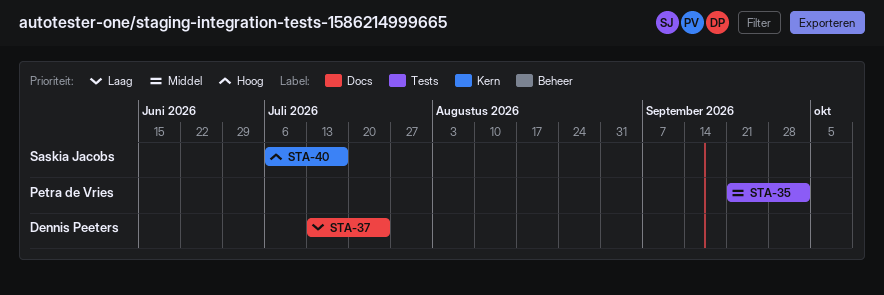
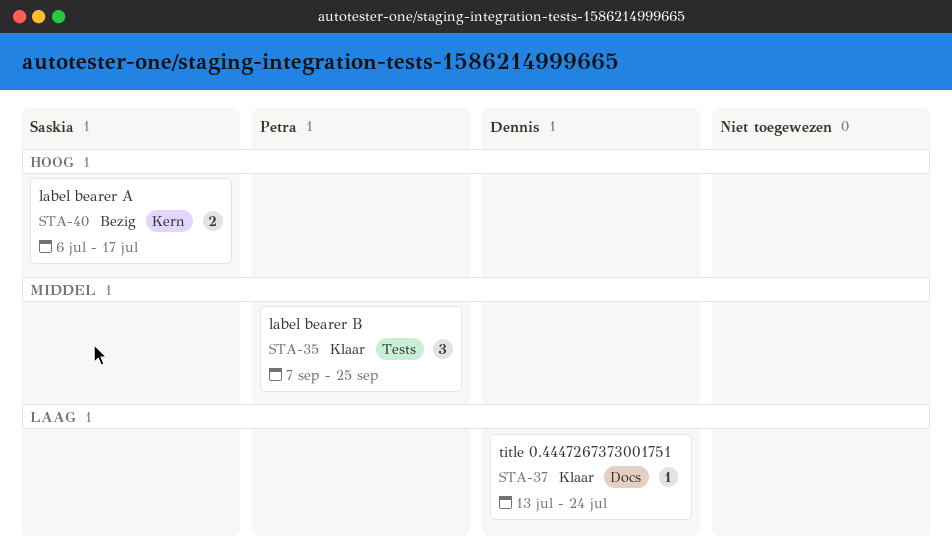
STA-35, start: Sep 21 -> Sep 7
STA-35, due: Oct 2 -> Sep 25

